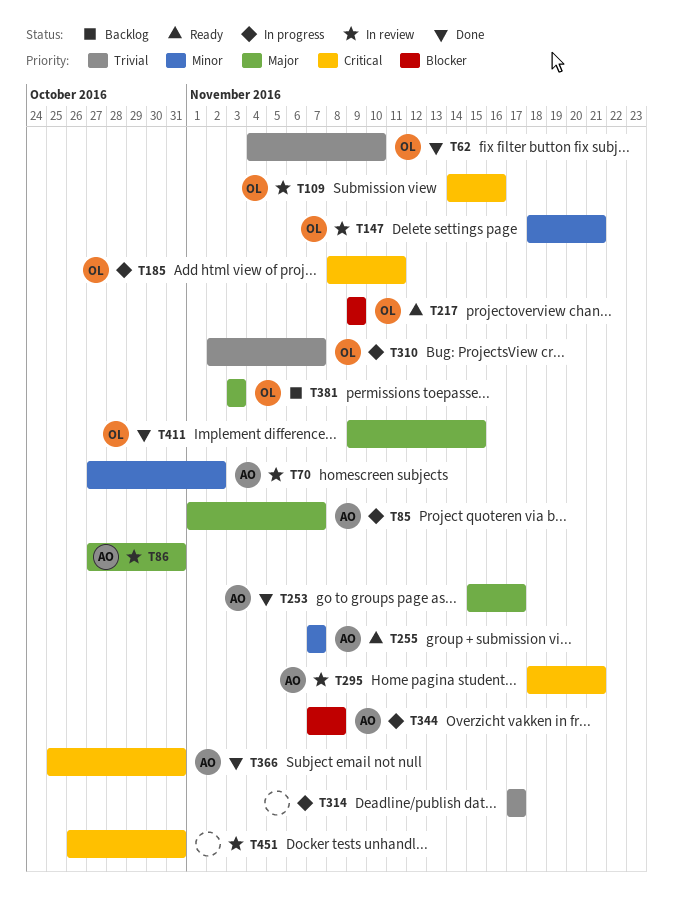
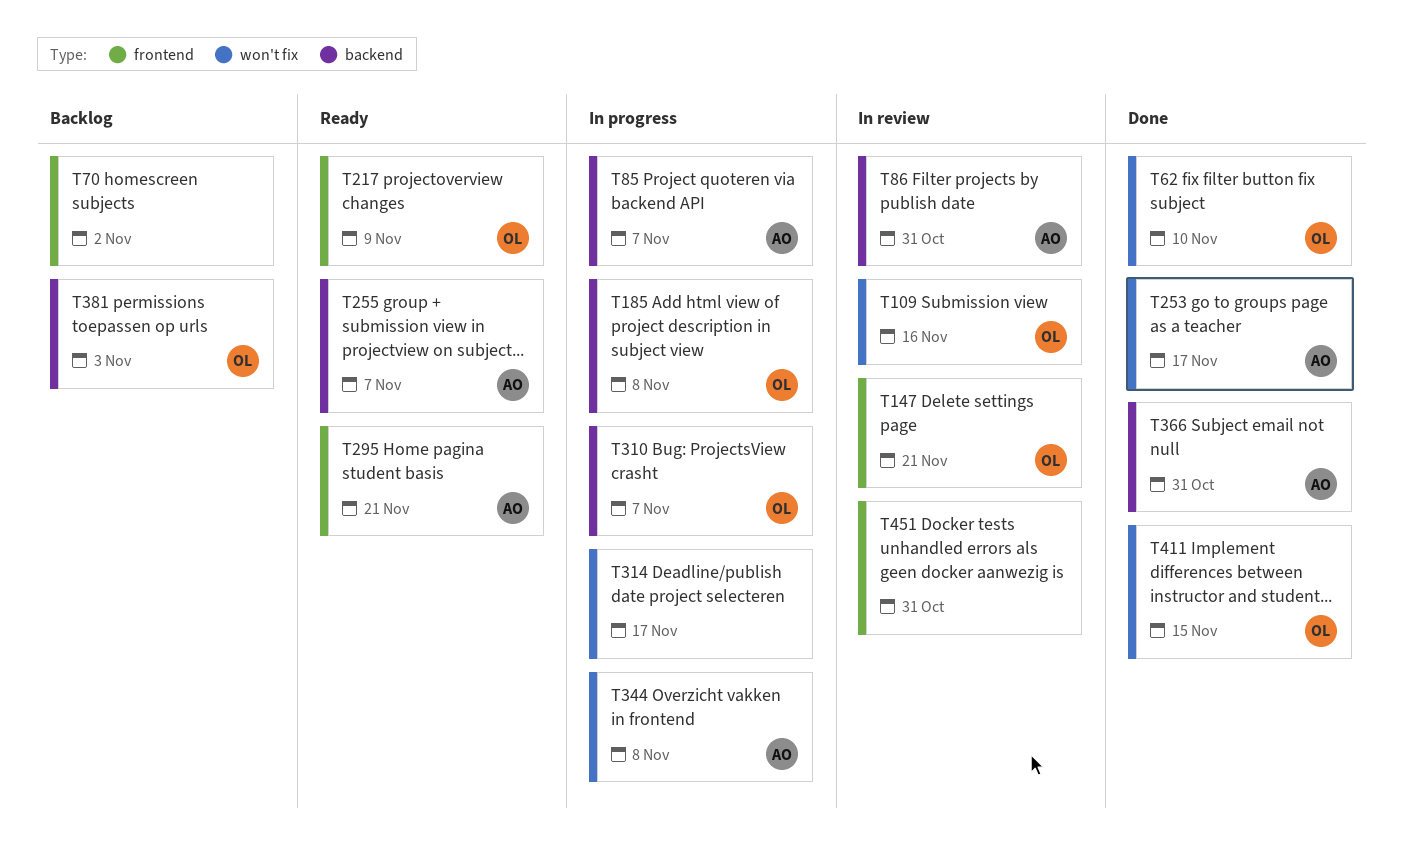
T70, status: In review -> Backlog
T70, owner: AO -> none
T185, due: Nov 11 -> Nov 8
T295, status: In review -> Ready

